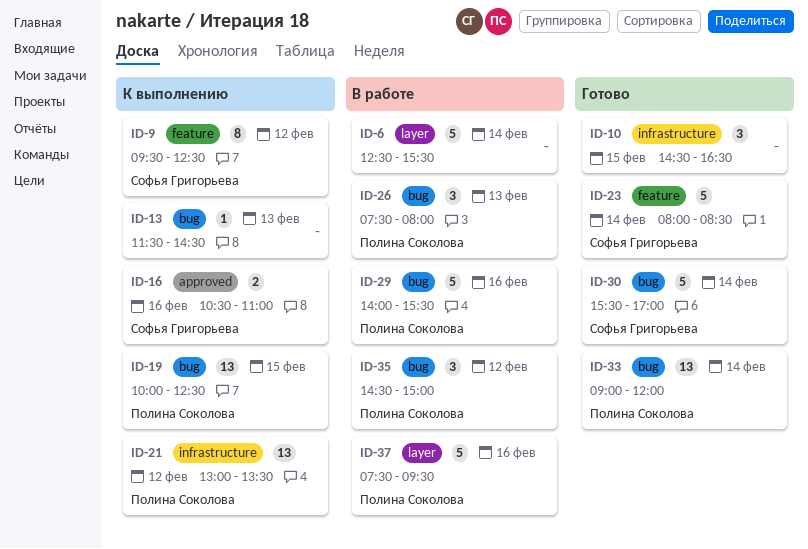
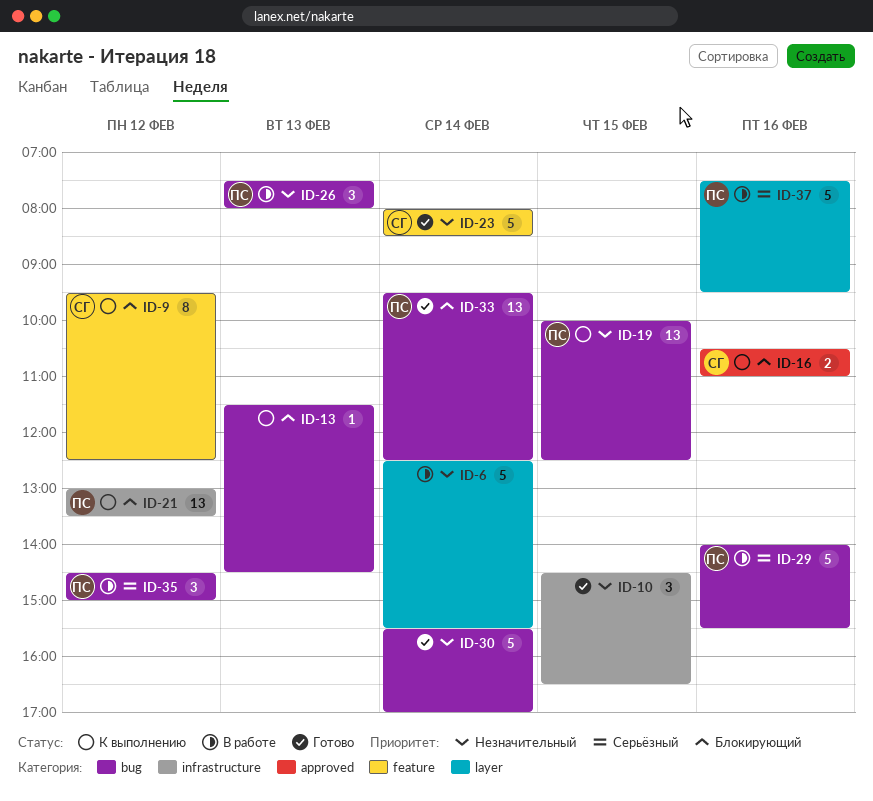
ID-30, owner: Софья Григорьева -> none
ID-33, begins: 09:00 -> 09:30
ID-33, ends: 12:00 -> 12:30

